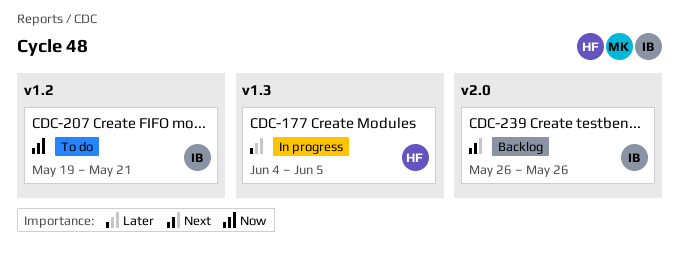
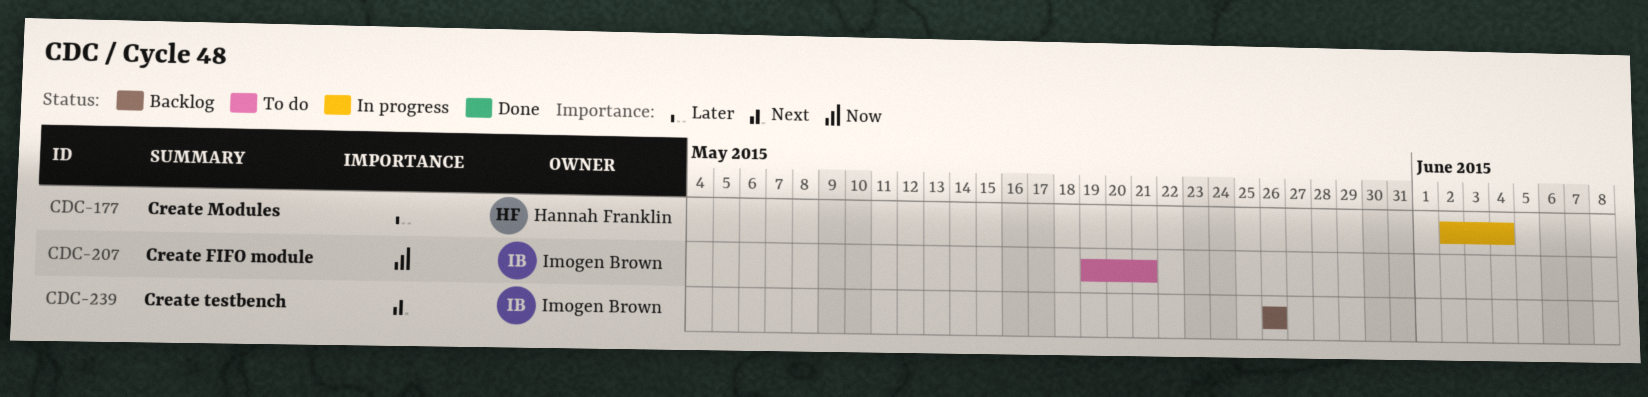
CDC-177, start: Jun 4 -> Jun 2
CDC-177, due: Jun 5 -> Jun 4

